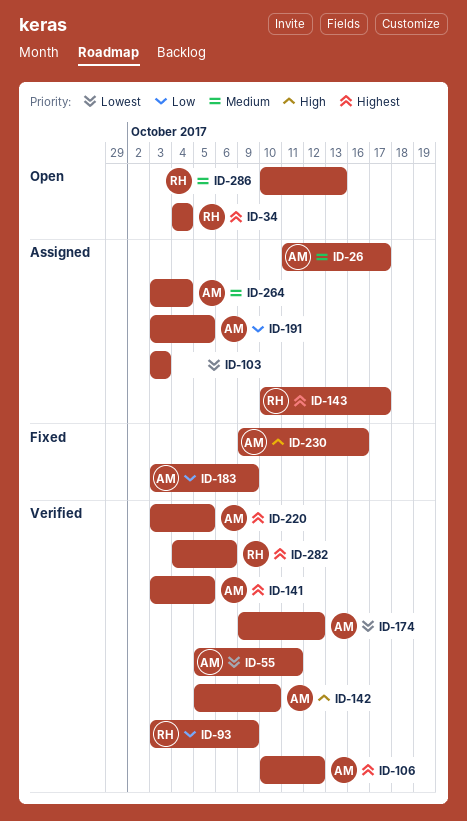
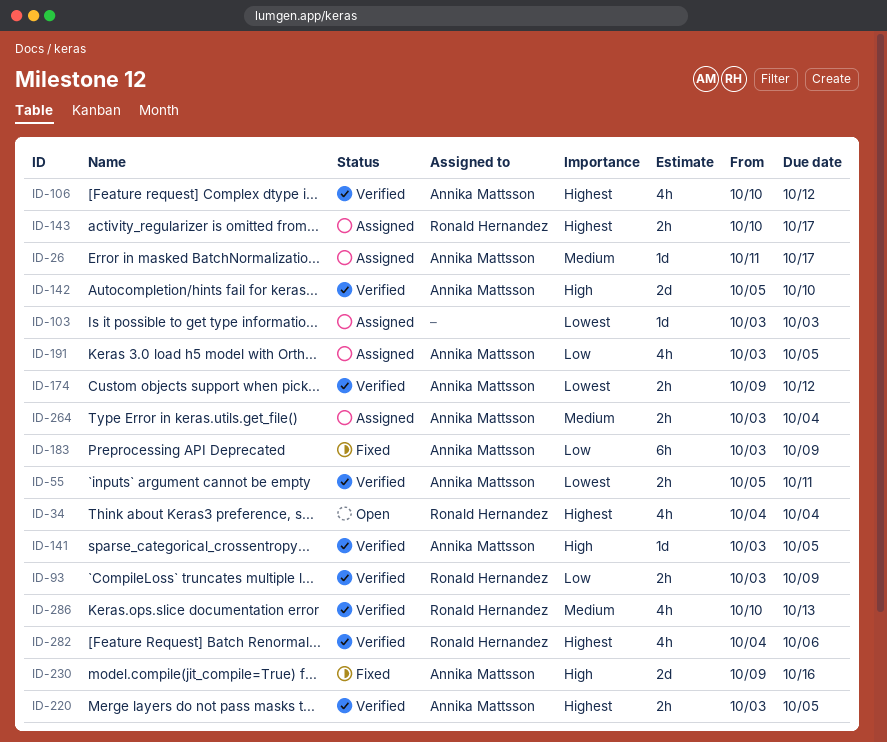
ID-141, priority: Highest -> High
ID-286, status: Open -> Verified

